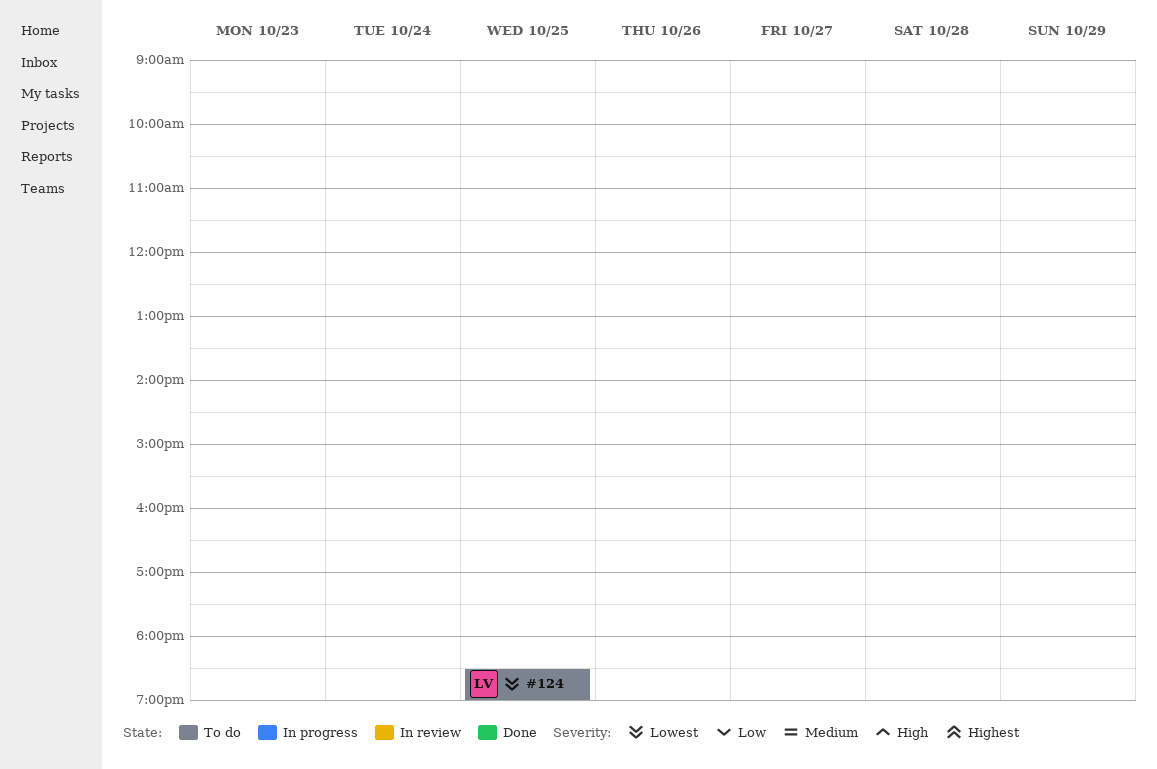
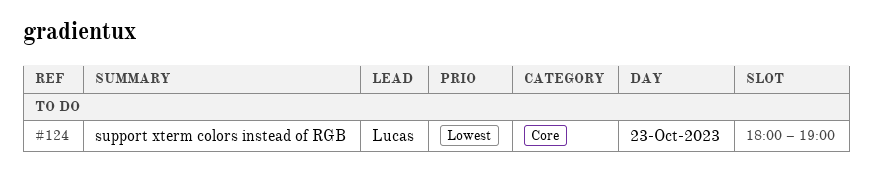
#124, day: Oct 25 -> Oct 23
#124, begins: 18:30 -> 18:00

